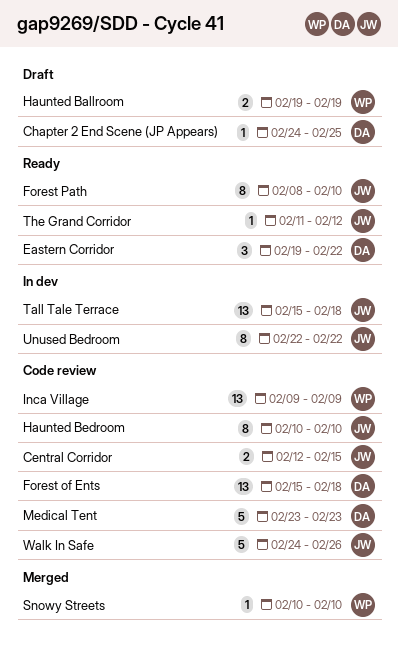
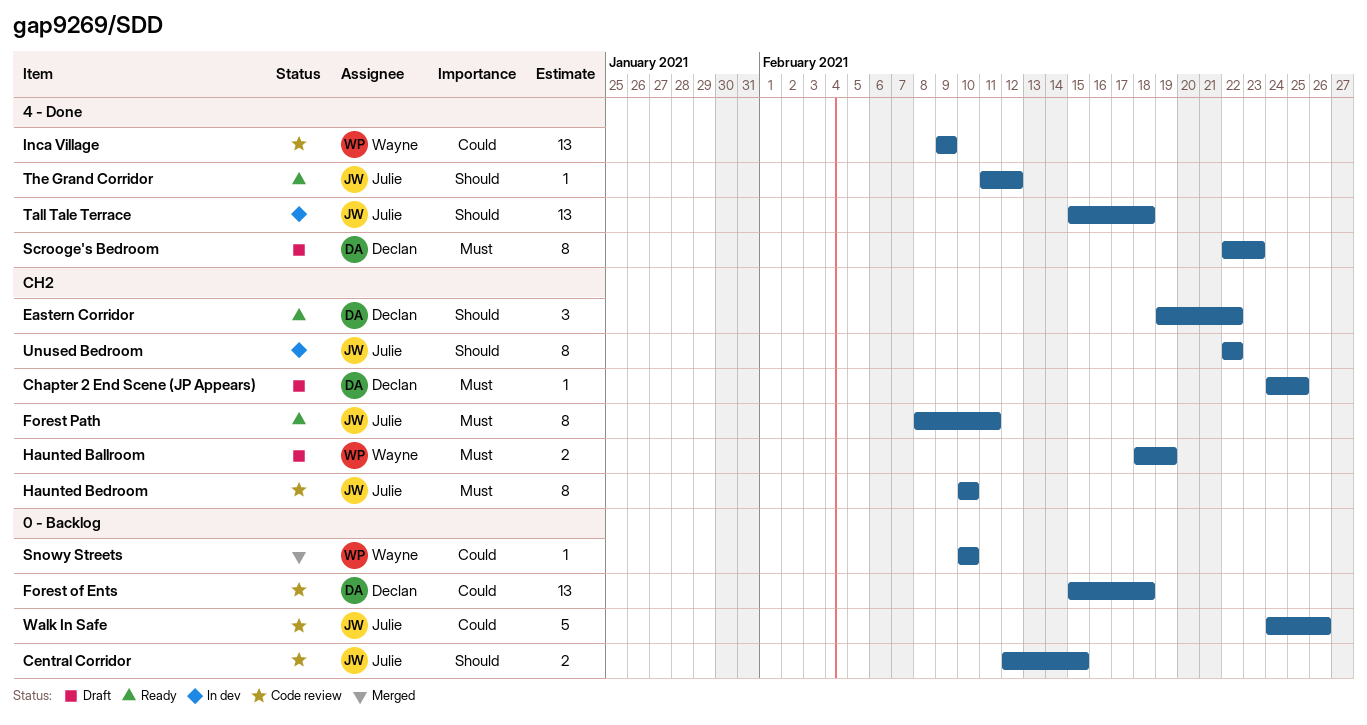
Forest Path, due: Feb 10 -> Feb 11
Haunted Ballroom, start: Feb 19 -> Feb 18
Medical Tent: present -> none
Scrooge's Bedroom: none -> present

